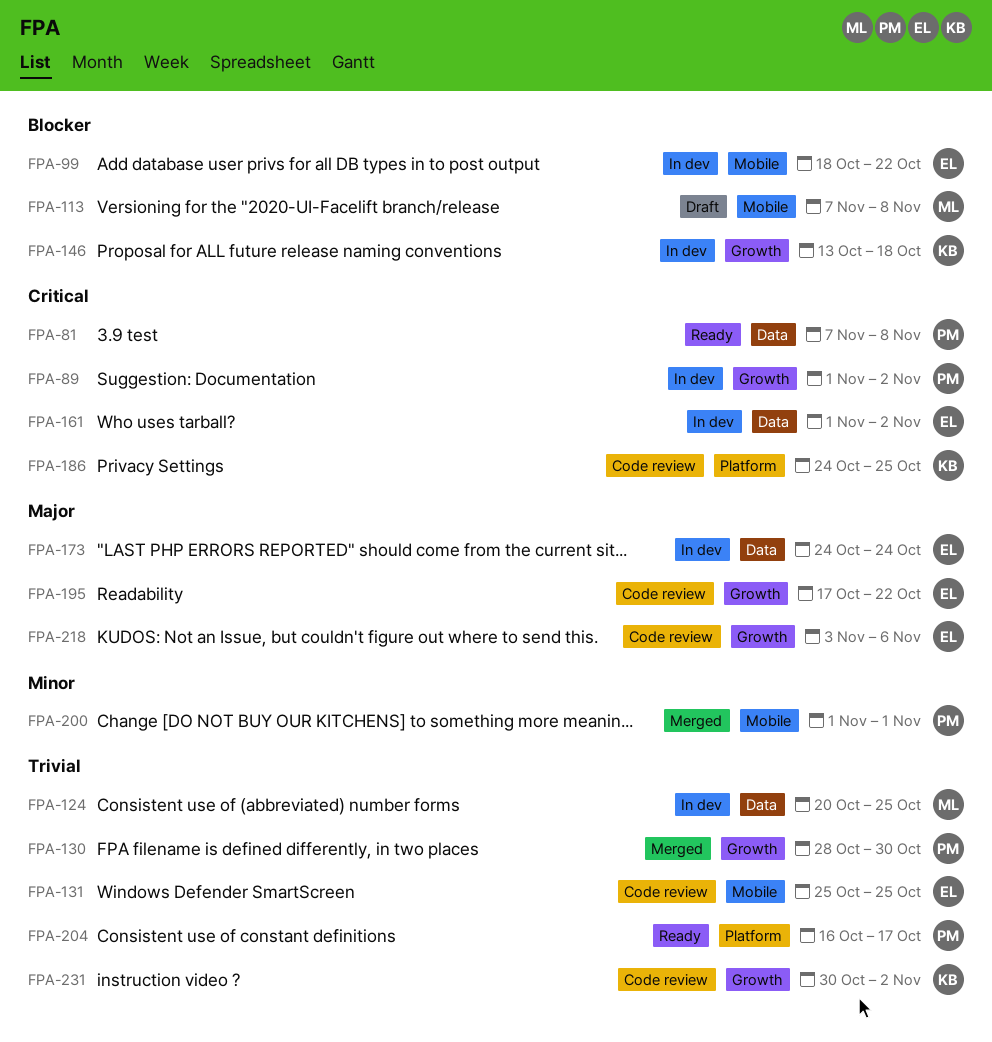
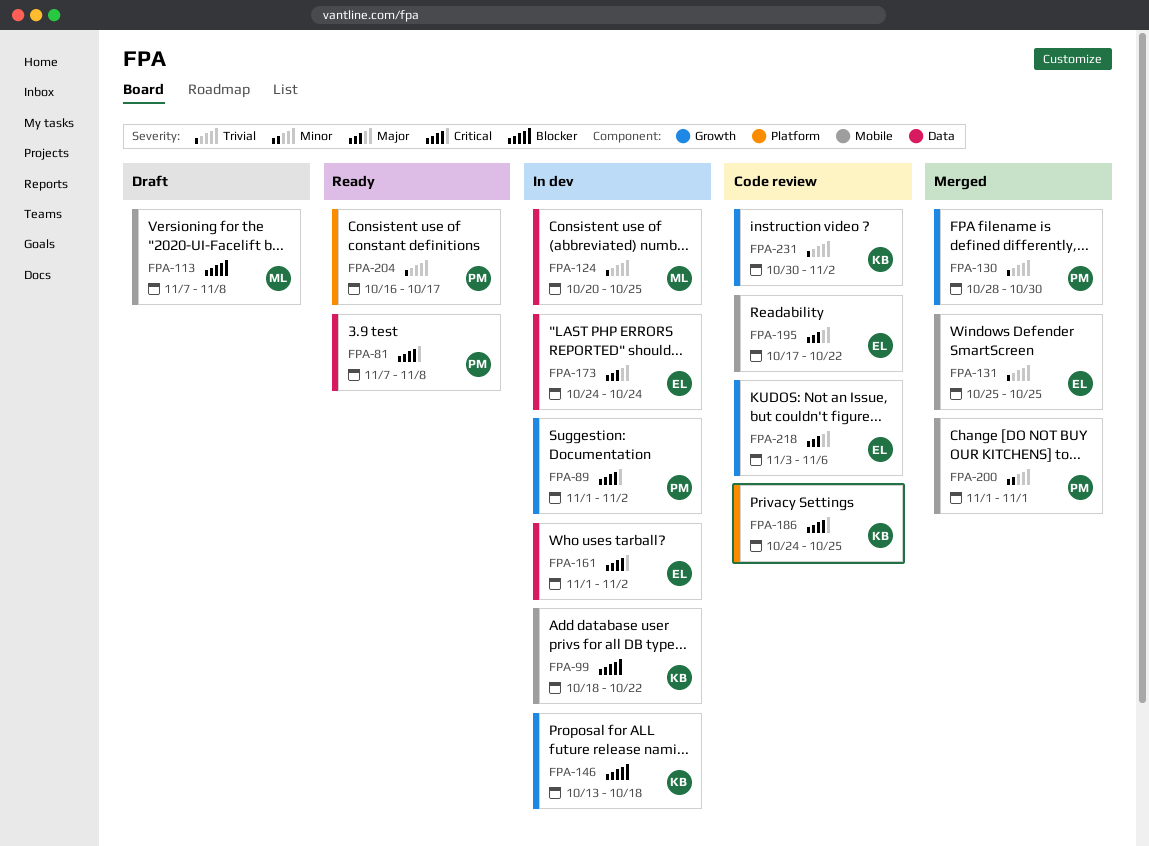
FPA-99, owner: EL -> KB
FPA-131, status: Code review -> Merged
FPA-195, label: Growth -> Mobile

